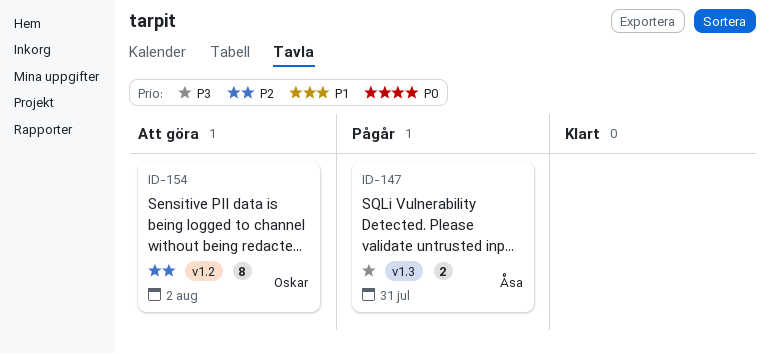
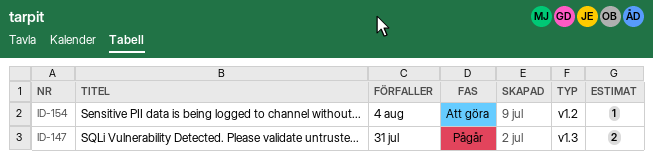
ID-154, estimate: 8 -> 1
ID-154, due: Aug 2 -> Aug 4

